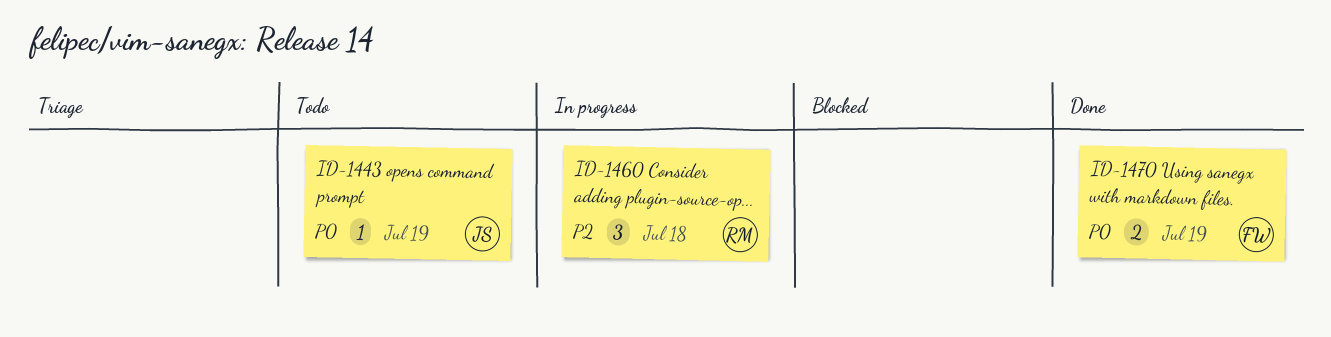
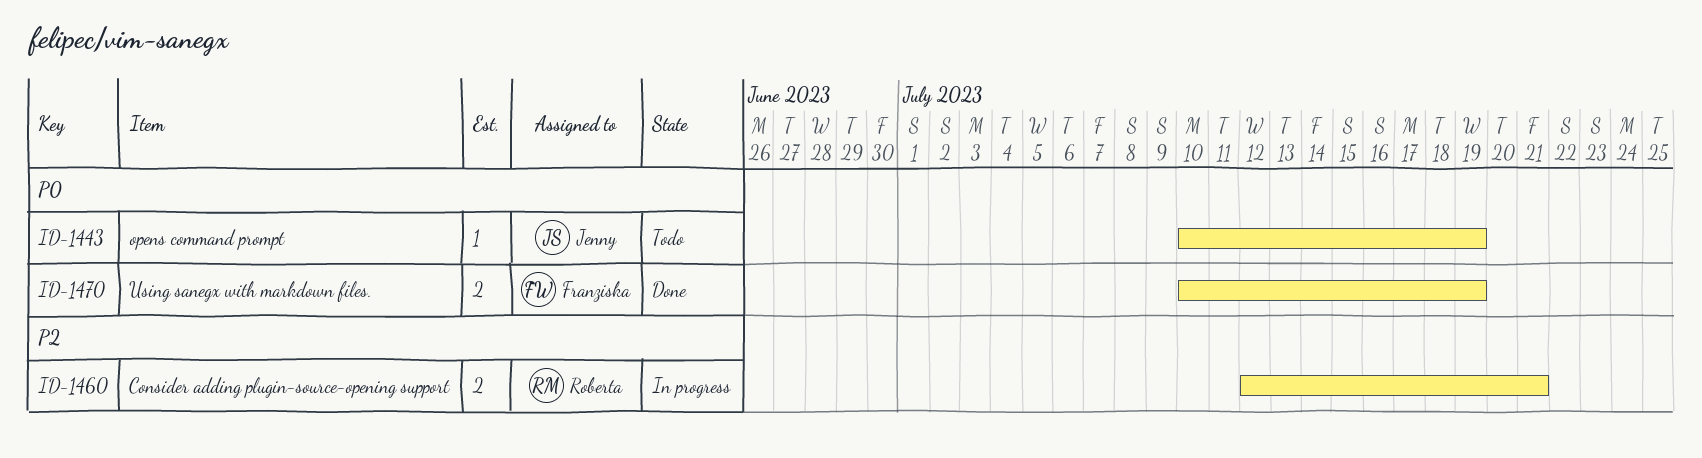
ID-1460, estimate: 3 -> 2
ID-1460, due: Jul 18 -> Jul 21

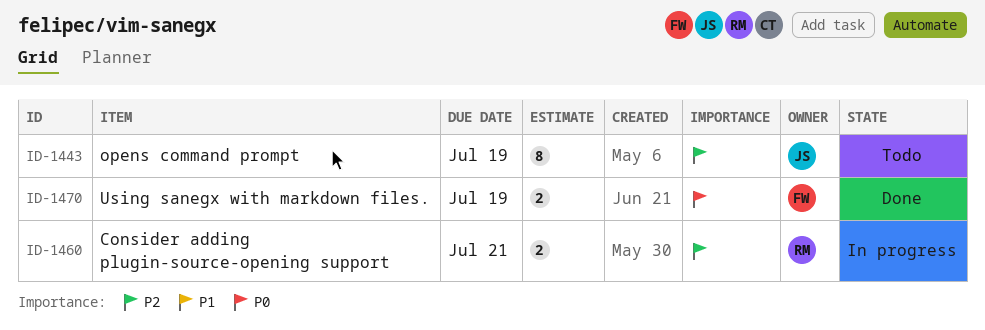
ID-1443, priority: P0 -> P2
ID-1443, estimate: 1 -> 8

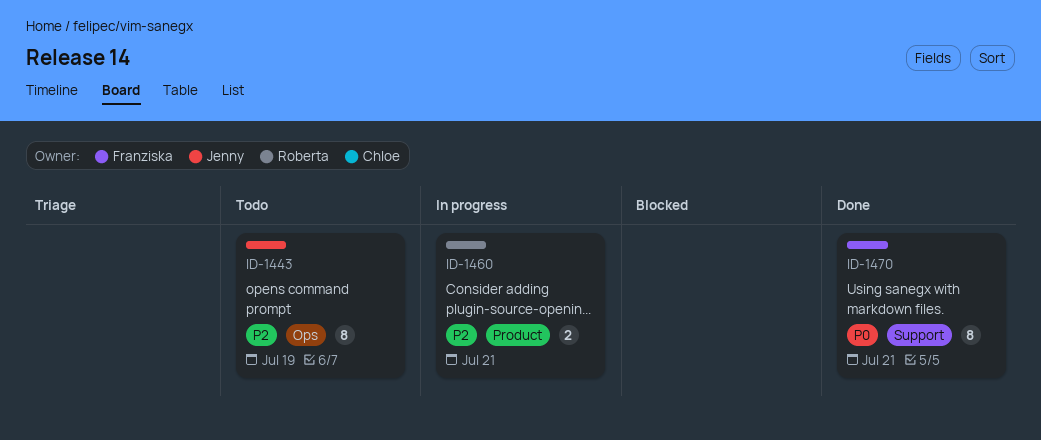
ID-1470, estimate: 2 -> 8
ID-1470, due: Jul 19 -> Jul 21

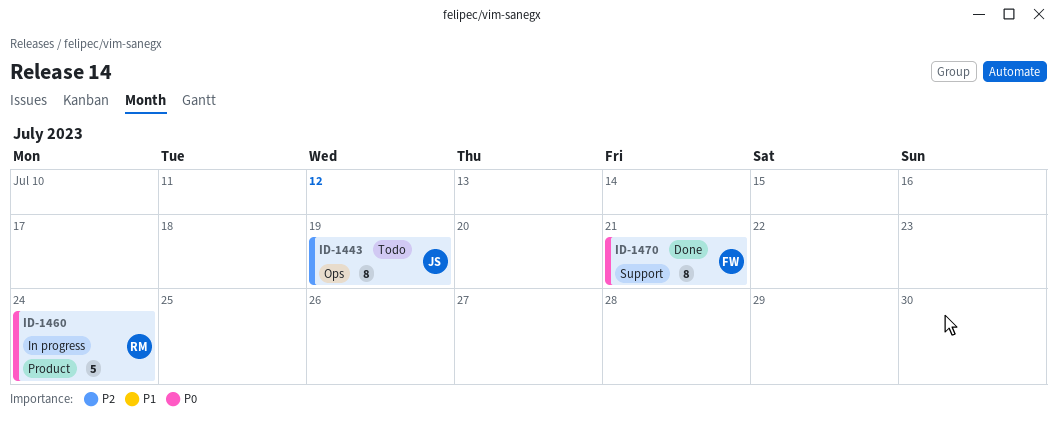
ID-1460, priority: P2 -> P0
ID-1460, estimate: 2 -> 5
ID-1460, due: Jul 21 -> Jul 24

